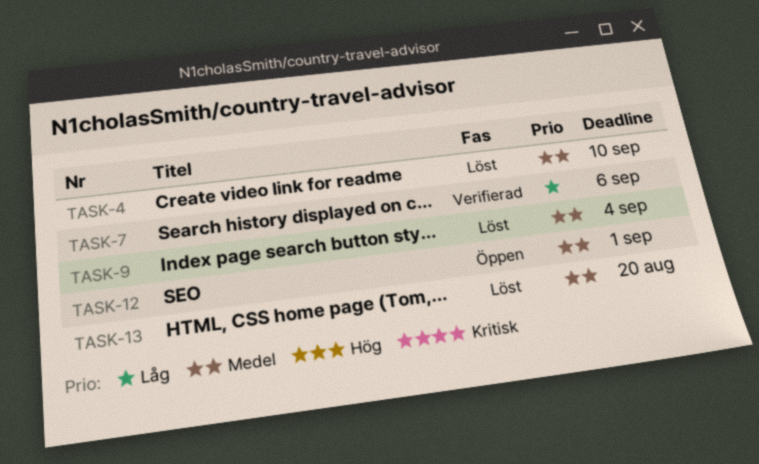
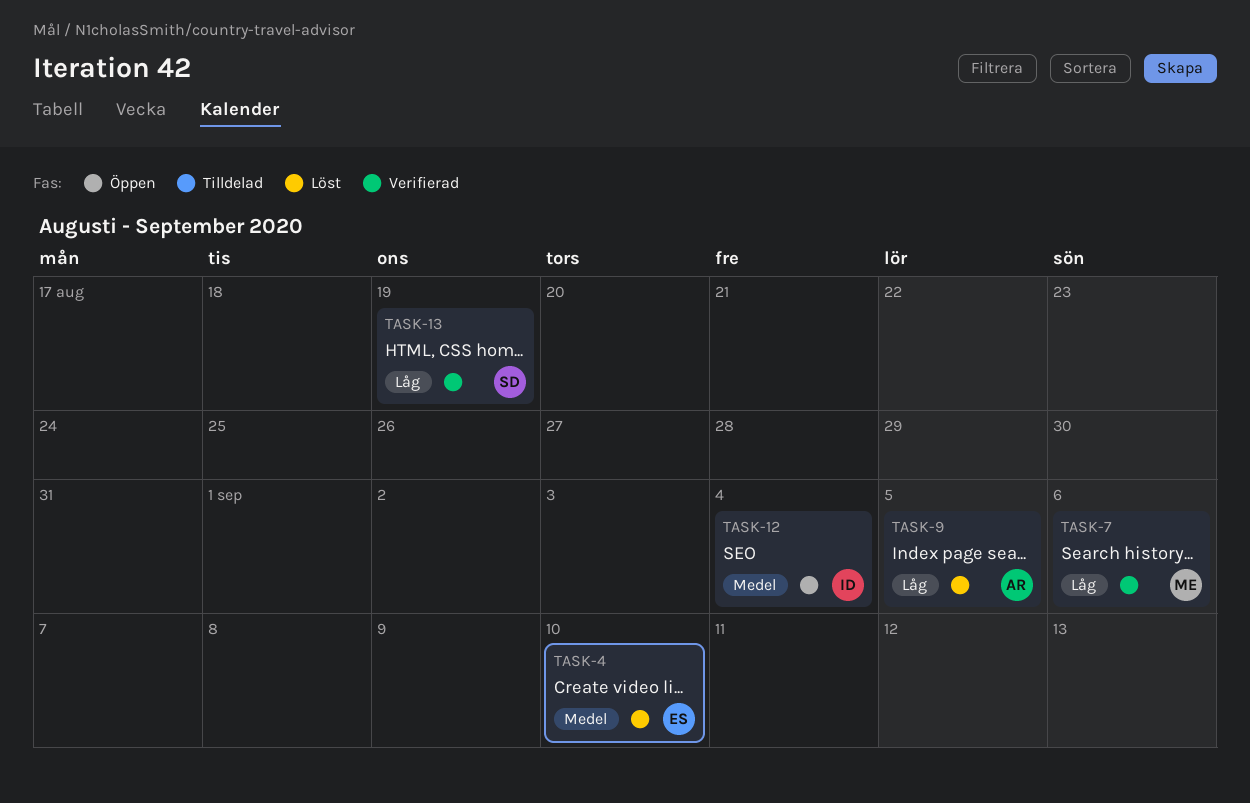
TASK-9, priority: Medel -> Låg
TASK-9, due: Sep 4 -> Sep 5
TASK-12, due: Sep 1 -> Sep 4
TASK-13, status: Löst -> Verifierad
TASK-13, priority: Medel -> Låg
TASK-13, due: Aug 20 -> Aug 19

